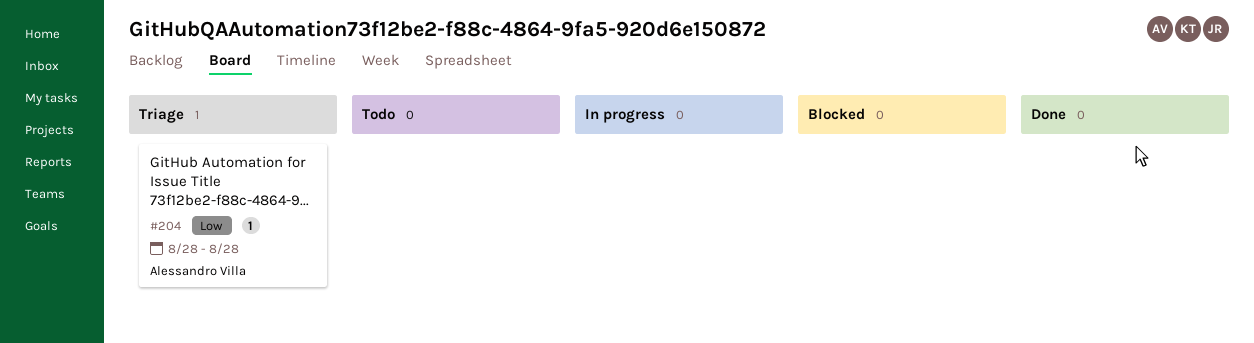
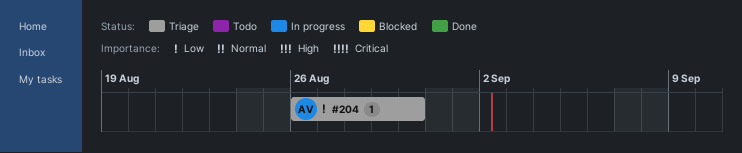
#204, start: Aug 28 -> Aug 26
#204, due: Aug 28 -> Aug 30

